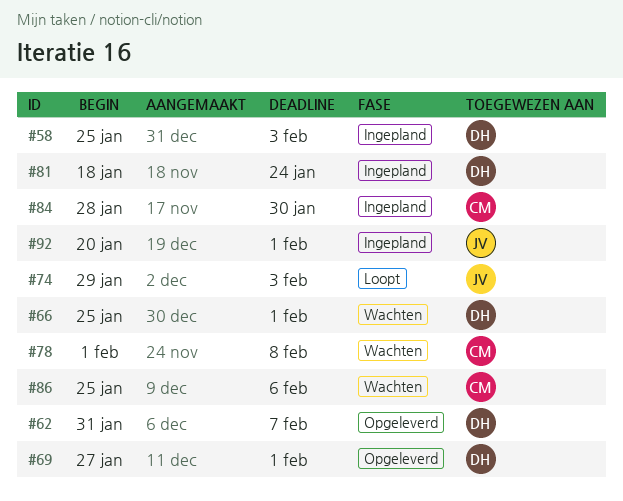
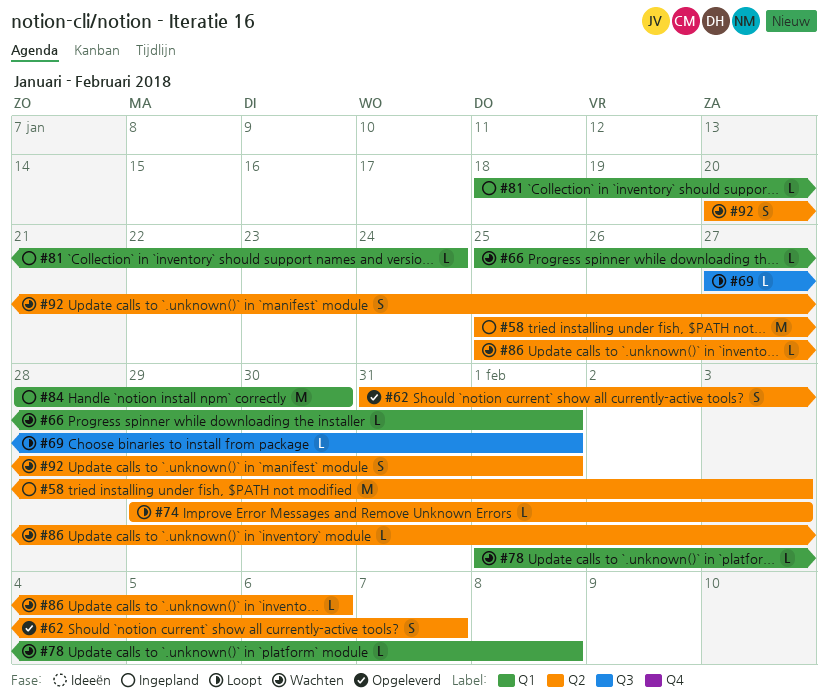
#69, status: Opgeleverd -> Loopt
#92, status: Ingepland -> Wachten

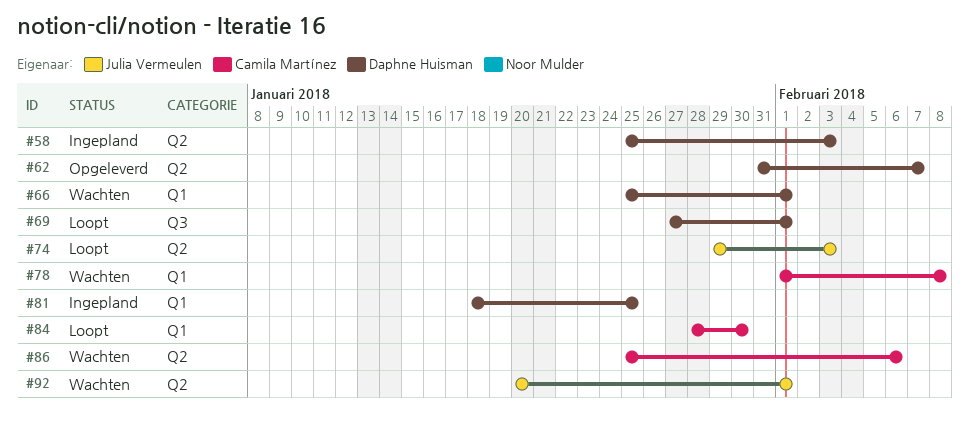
#81, due: Jan 24 -> Jan 25
#84, status: Ingepland -> Loopt

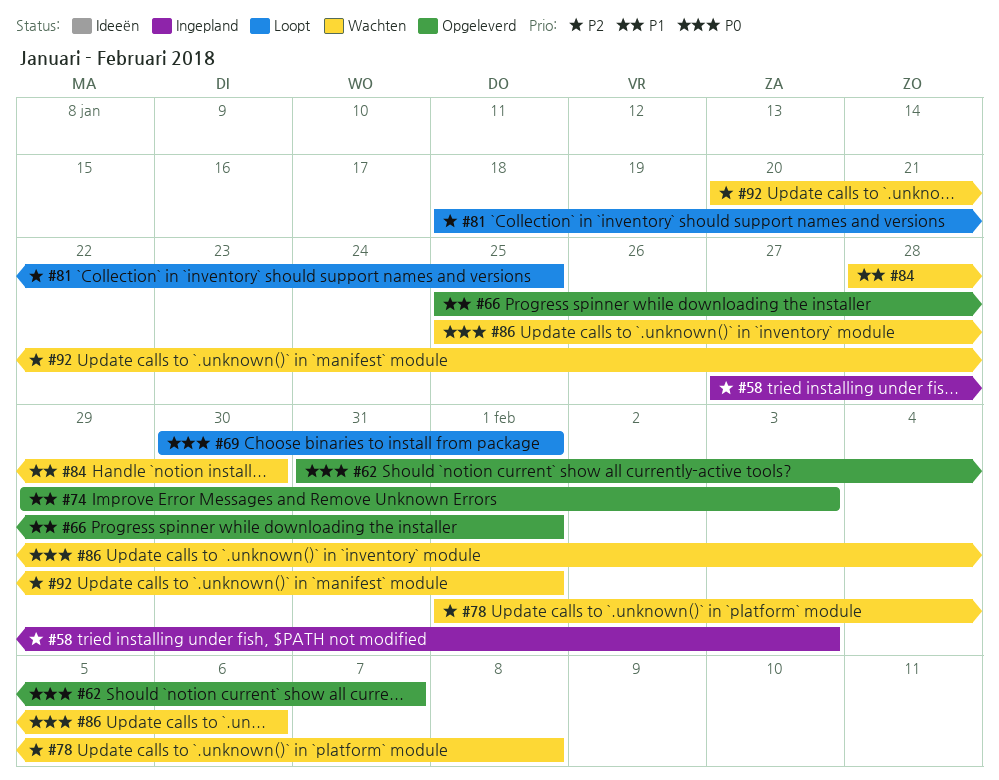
#58, start: Jan 25 -> Jan 27
#66, status: Wachten -> Opgeleverd
#69, start: Jan 27 -> Jan 30
#74, status: Loopt -> Opgeleverd
#81, status: Ingepland -> Loopt
#84, status: Loopt -> Wachten

